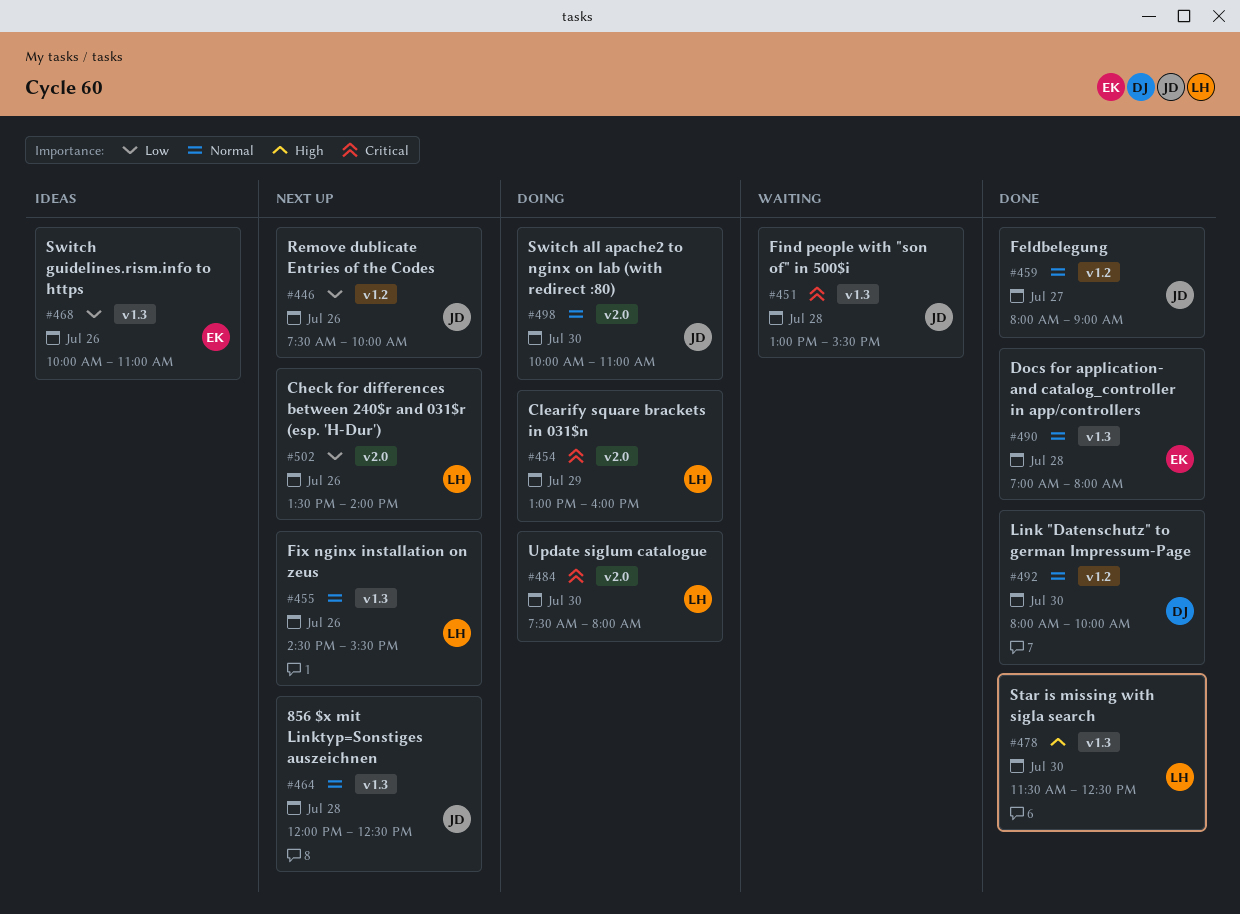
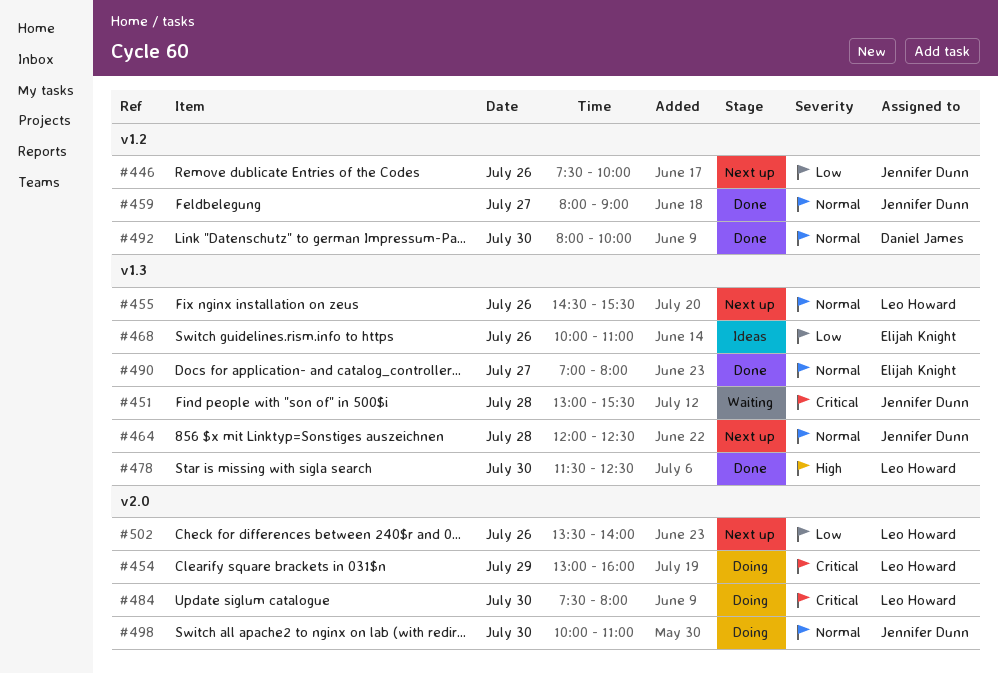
#490, day: Jul 28 -> Jul 27

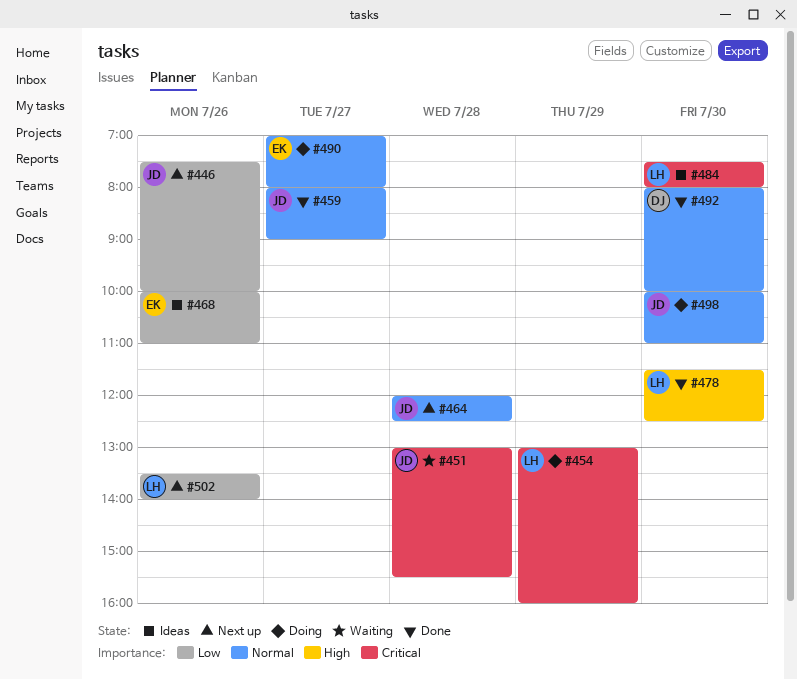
#455: present -> none
#484, status: Doing -> Ideas
#490, status: Done -> Doing

